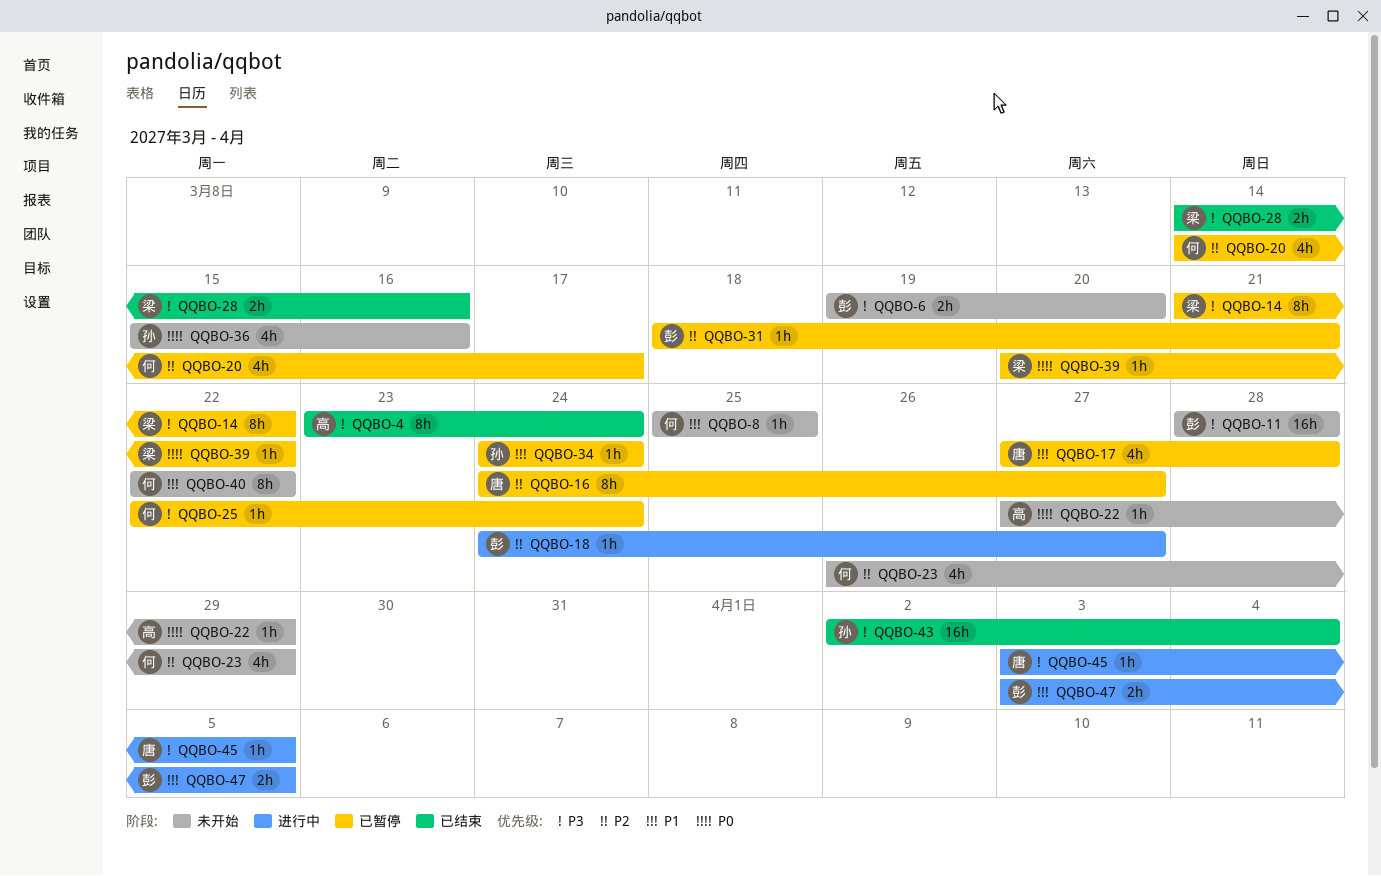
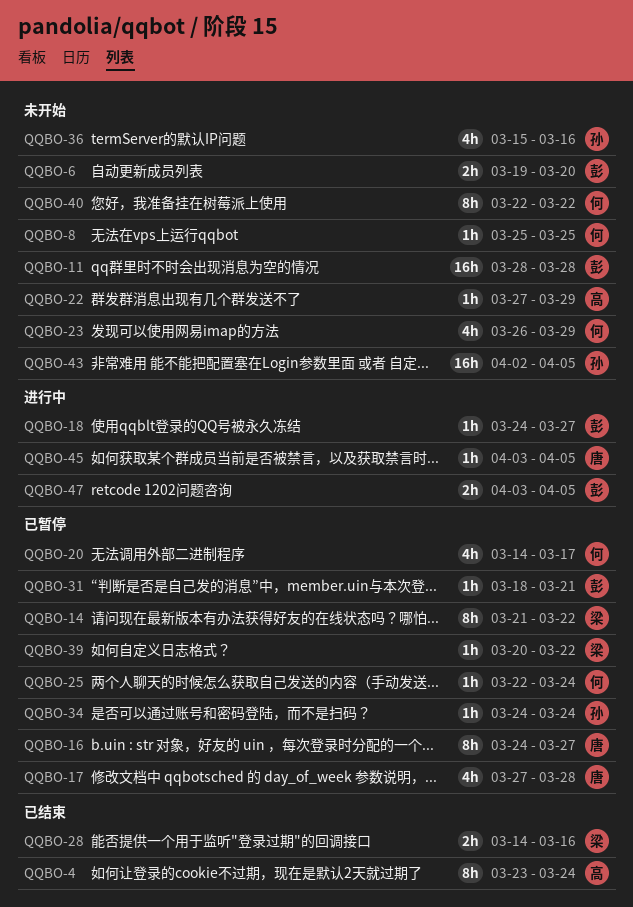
QQBO-43, status: 已结束 -> 未开始
QQBO-43, due: Apr 4 -> Apr 5

